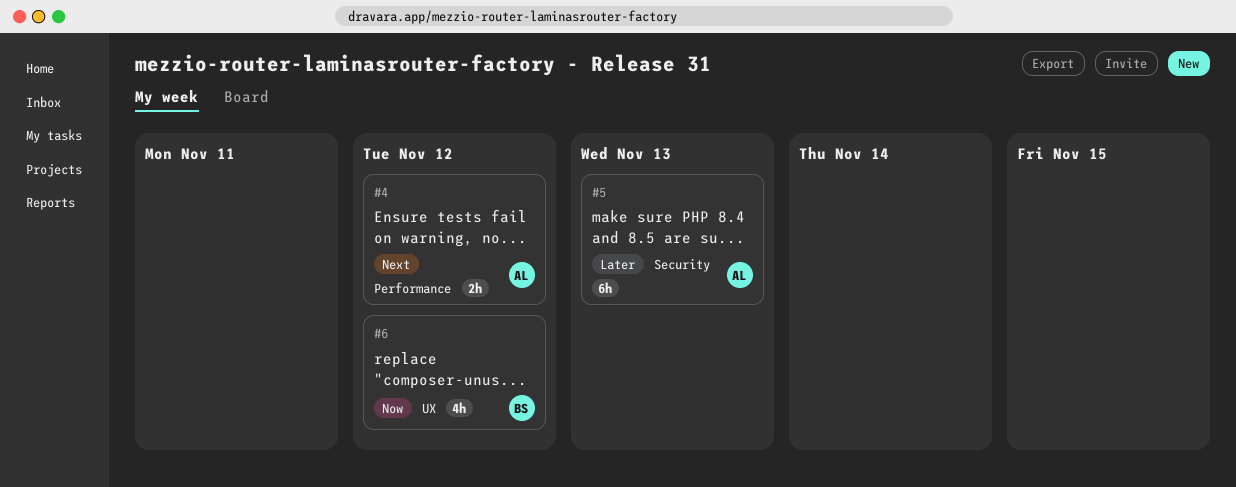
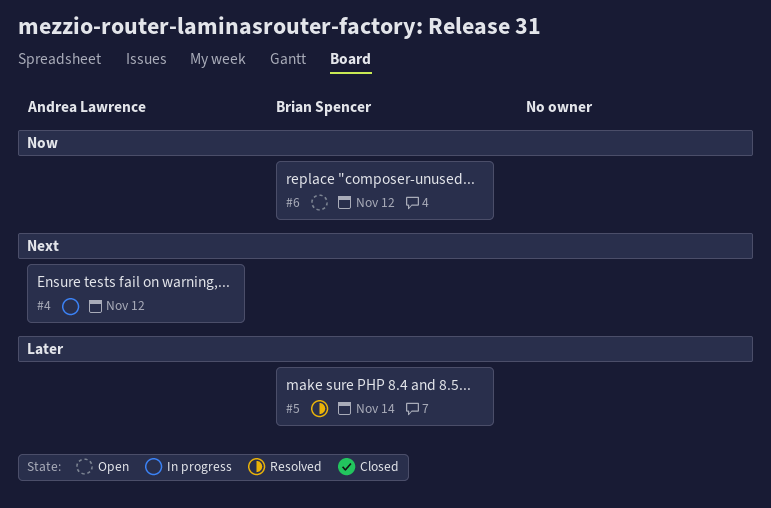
#5, owner: Andrea Lawrence -> Brian Spencer
#5, due: Nov 13 -> Nov 14

